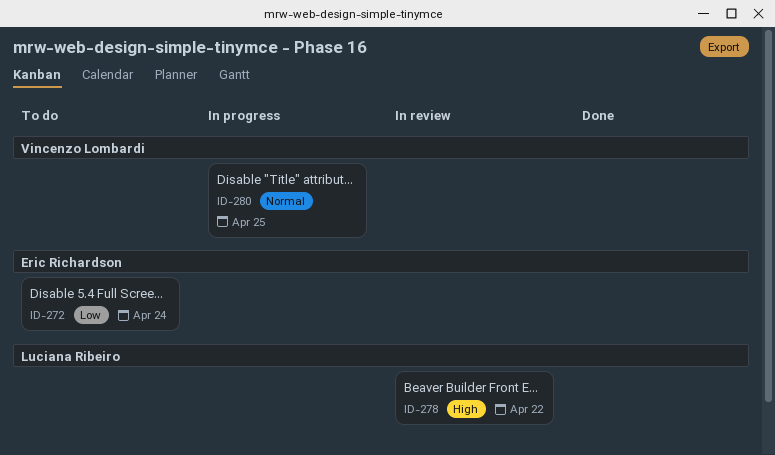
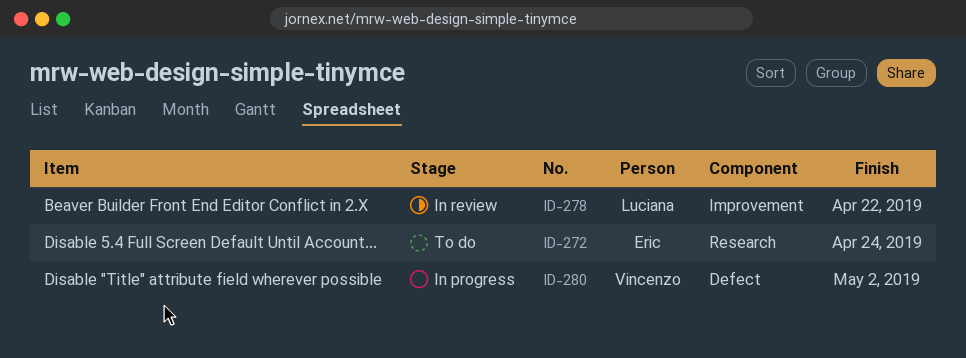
ID-280, due: Apr 25 -> May 2

